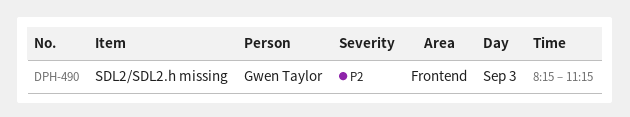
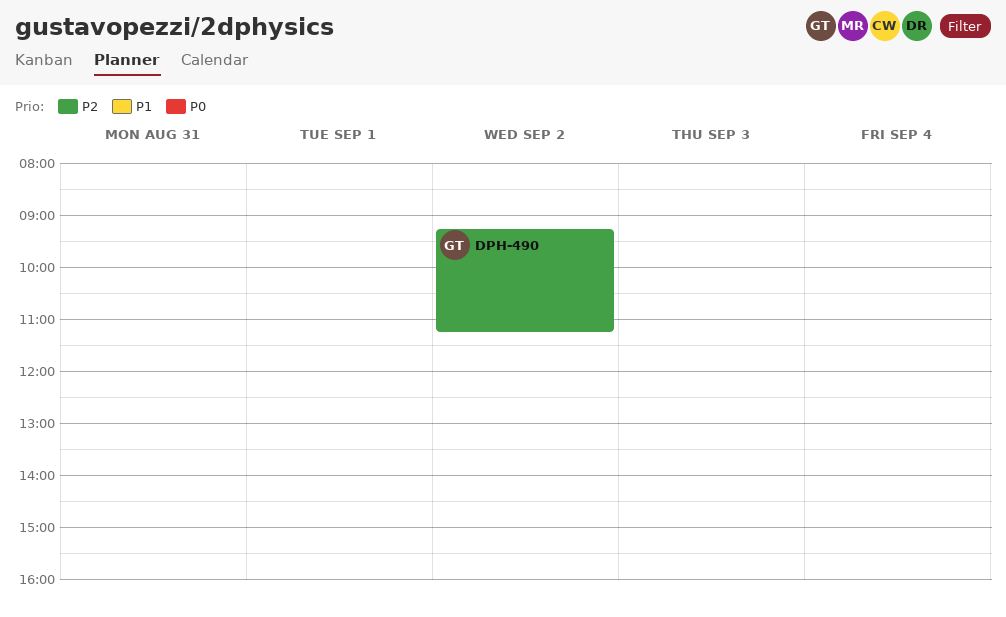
DPH-490, day: Sep 3 -> Sep 2
DPH-490, begins: 08:15 -> 09:15

